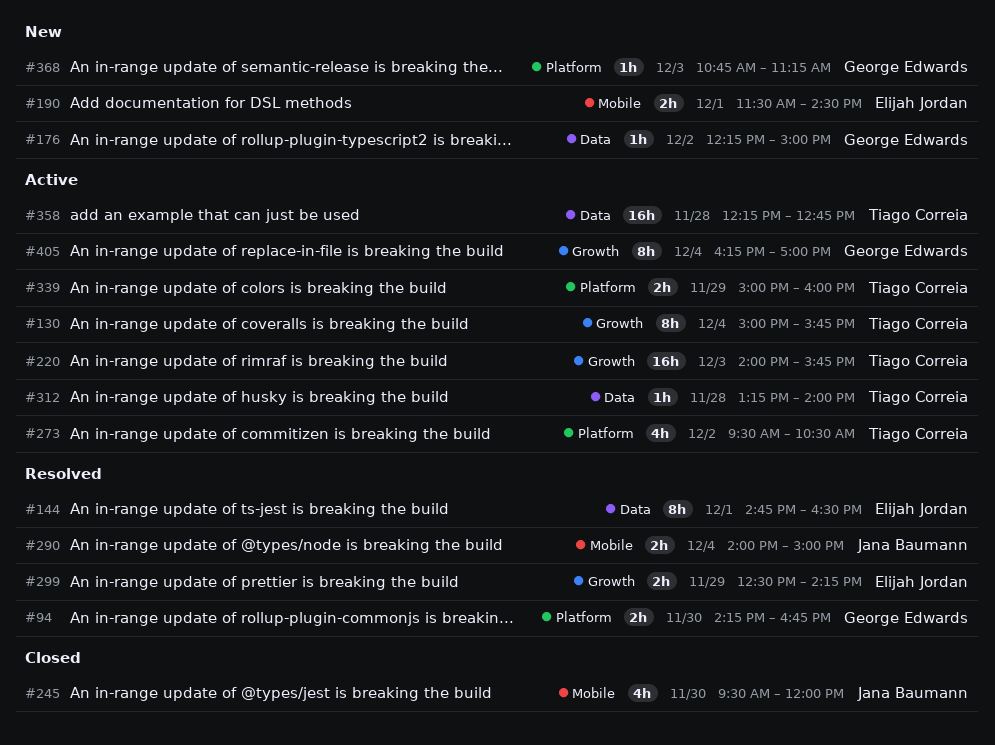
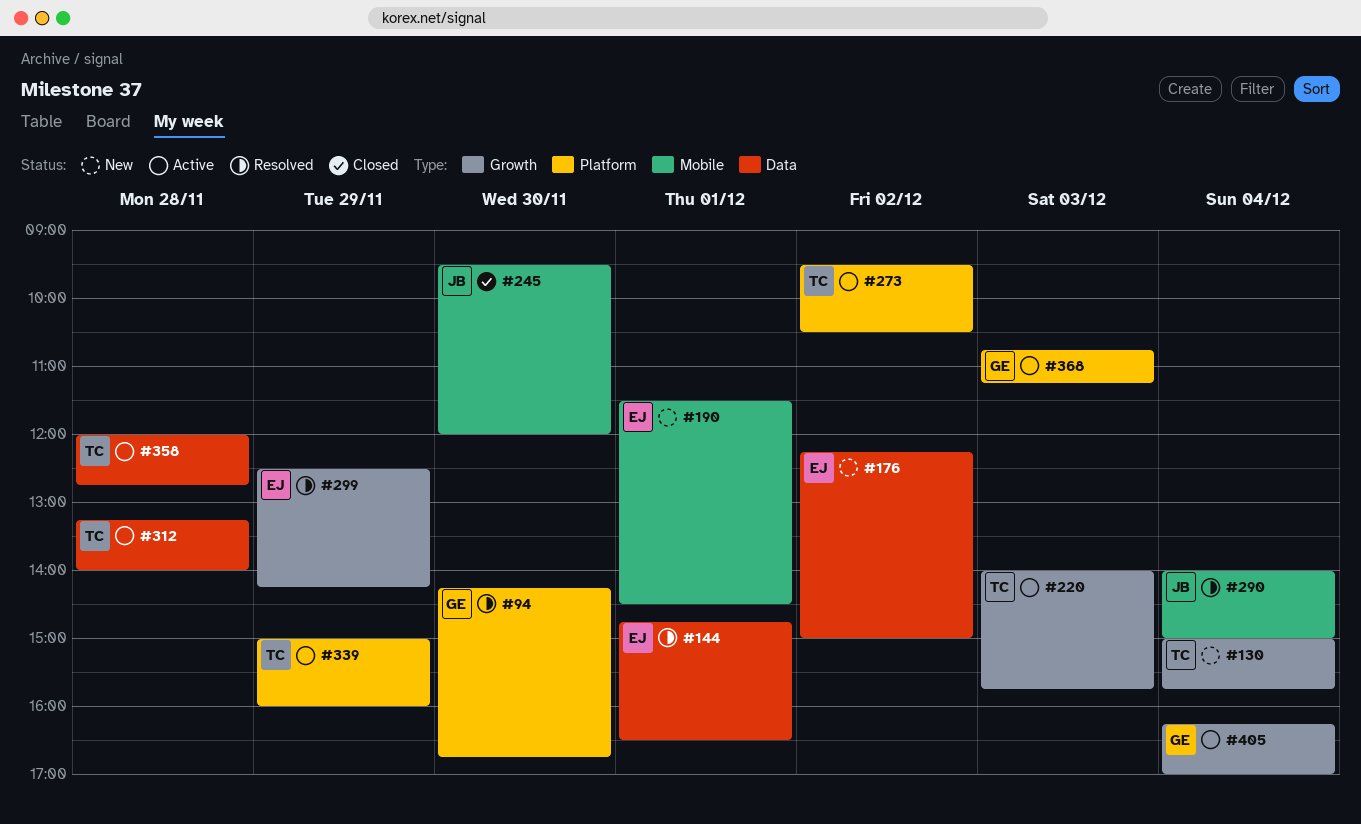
#130, status: Active -> New
#176, owner: George Edwards -> Elijah Jordan
#358, begins: 12:15 -> 12:00
#368, status: New -> Active

